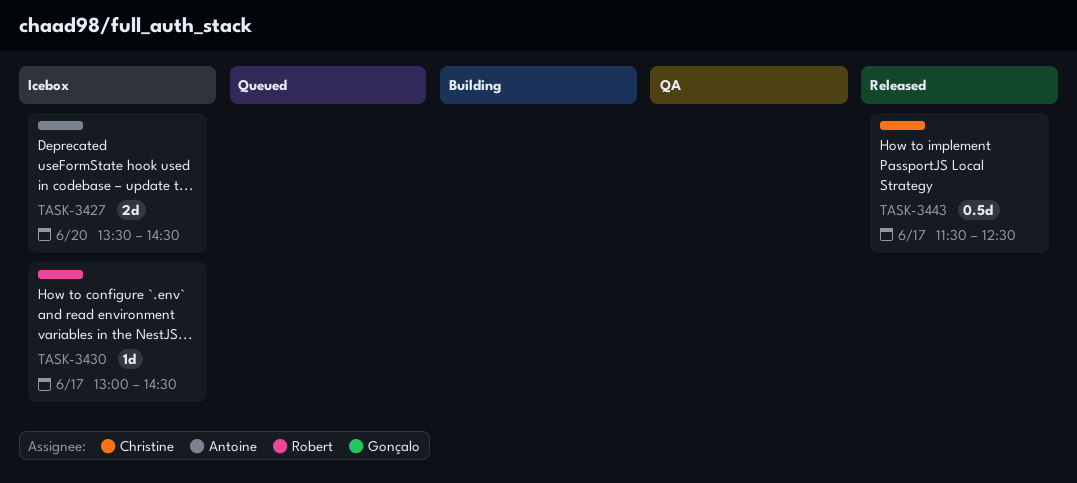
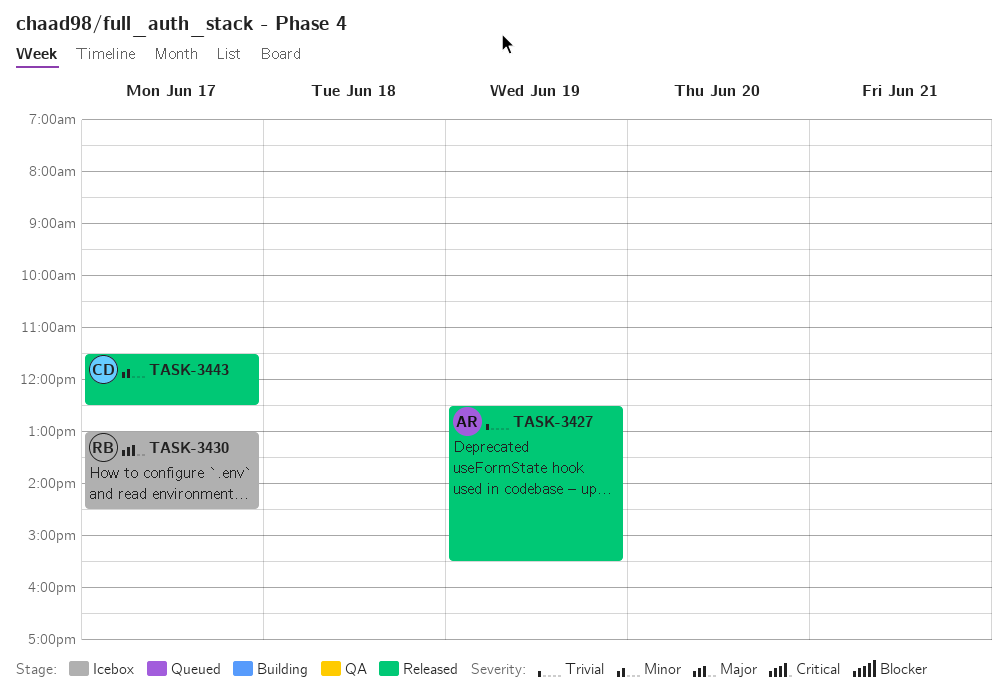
TASK-3427, status: Icebox -> Released
TASK-3427, day: Jun 20 -> Jun 19
TASK-3427, begins: 13:30 -> 12:30
TASK-3427, ends: 14:30 -> 15:30

